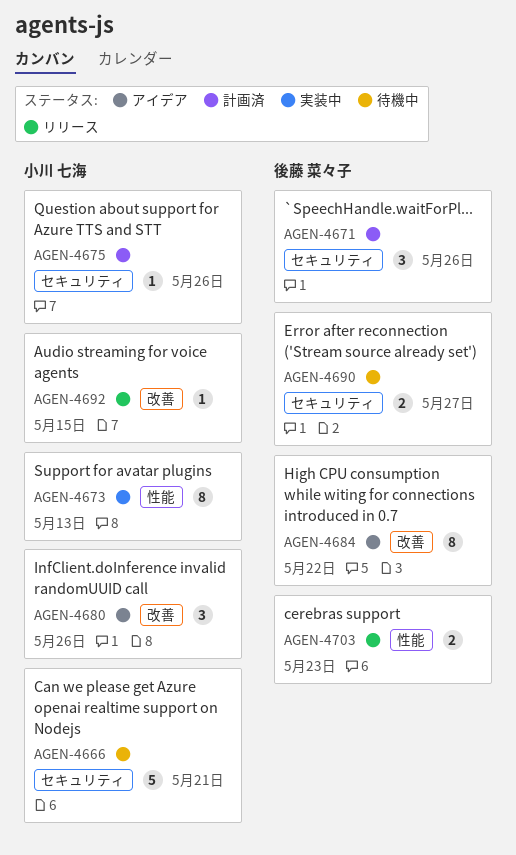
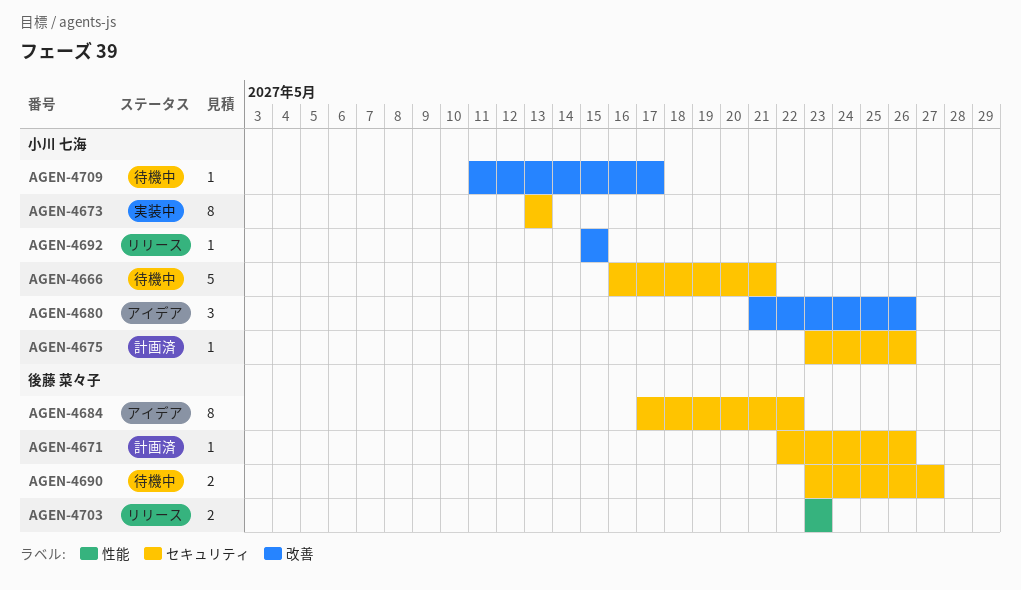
AGEN-4671, estimate: 3 -> 1
AGEN-4673, label: 性能 -> セキュリティ
AGEN-4684, label: 改善 -> セキュリティ
AGEN-4709: none -> present

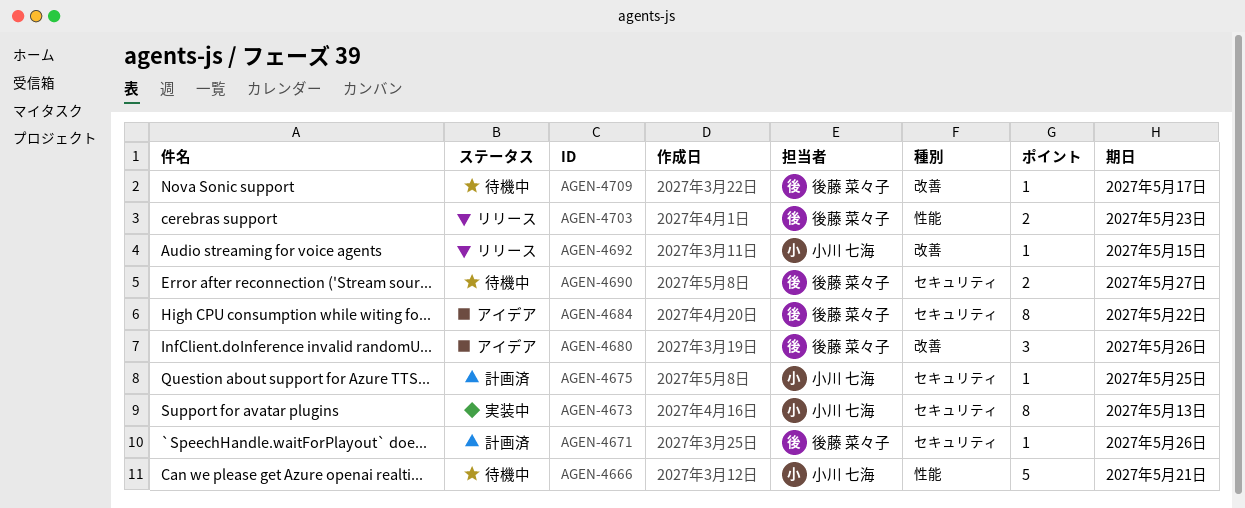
AGEN-4666, label: セキュリティ -> 性能
AGEN-4675, due: May 26 -> May 25
AGEN-4680, owner: 小川 七海 -> 後藤 菜々子
AGEN-4709, owner: 小川 七海 -> 後藤 菜々子

